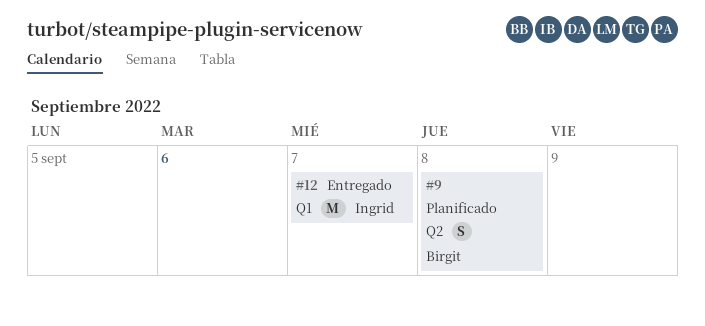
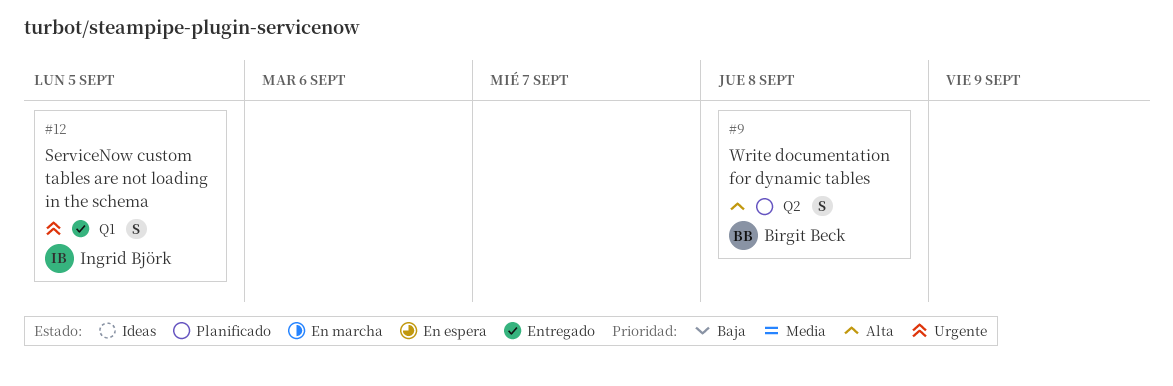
#12, estimate: M -> S
#12, due: Sep 7 -> Sep 5

